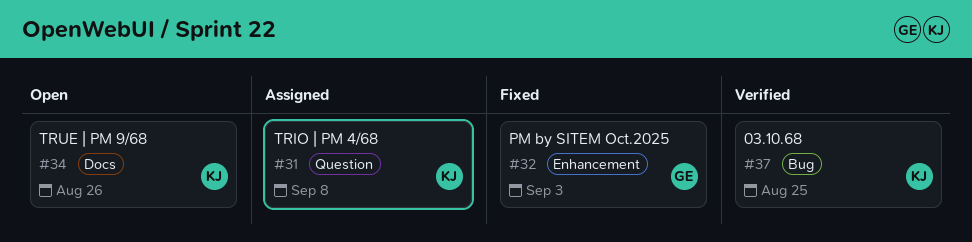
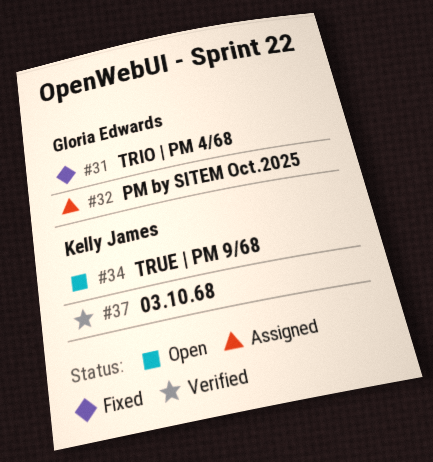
#31, status: Assigned -> Fixed
#31, owner: Kelly James -> Gloria Edwards
#32, status: Fixed -> Assigned

